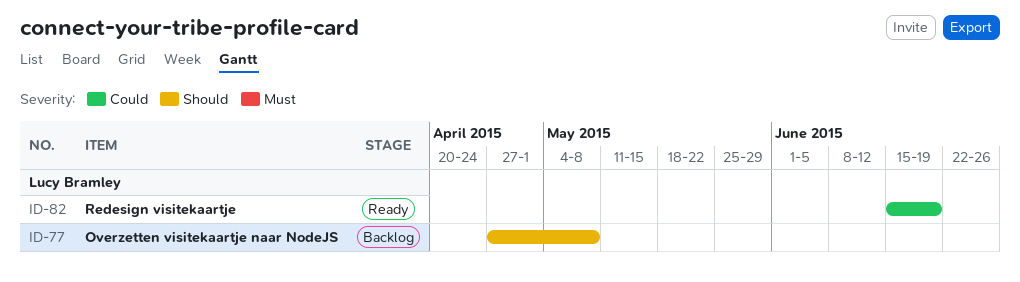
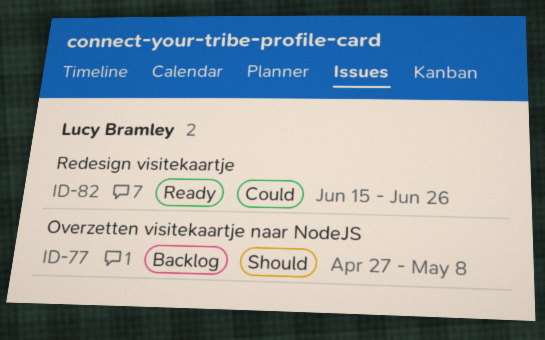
ID-82, due: Jun 19 -> Jun 26

